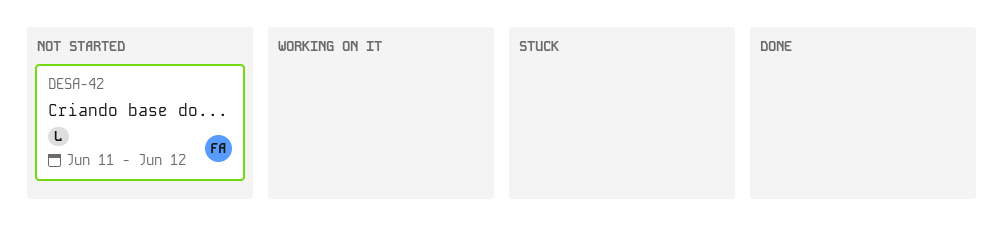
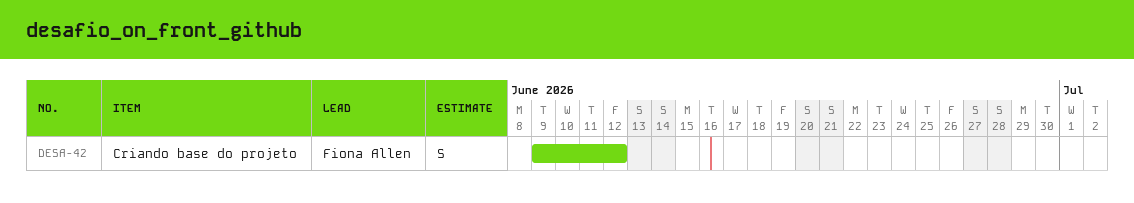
DESA-42, estimate: L -> S
DESA-42, start: Jun 11 -> Jun 9

